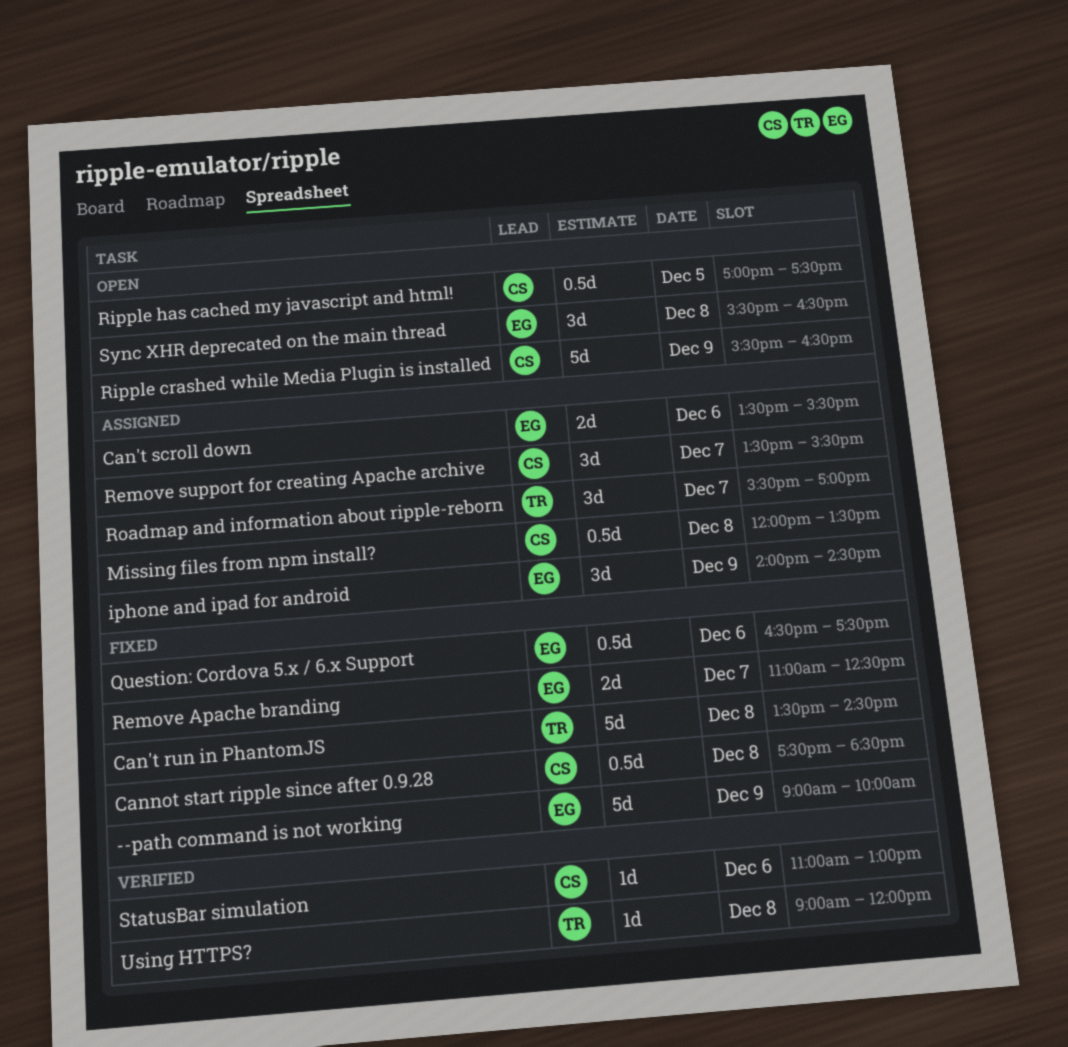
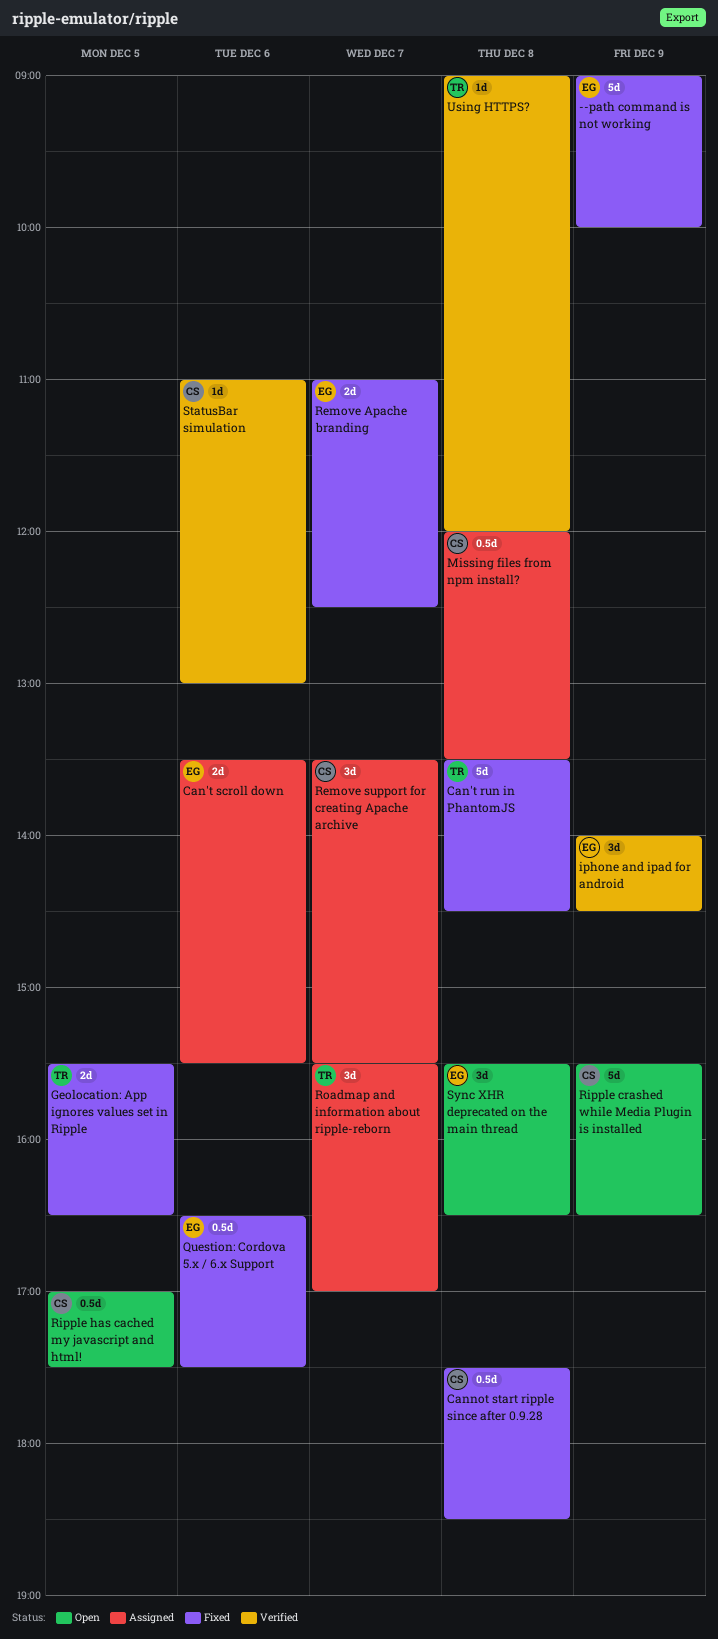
Geolocation: App ignores values set in Ripple: none -> present
iphone and ipad for android, status: Assigned -> Verified

